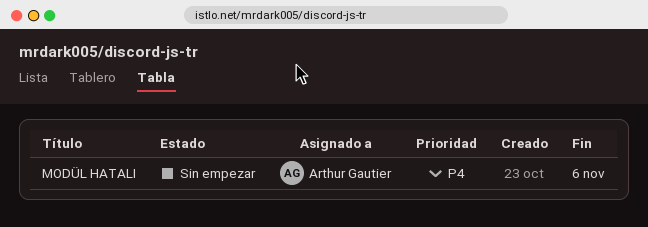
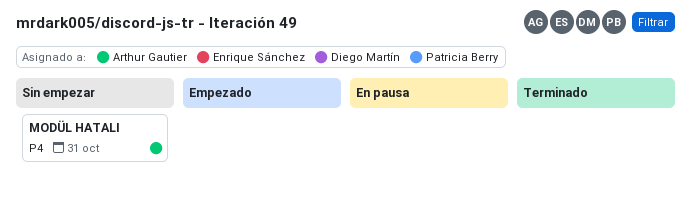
MODÜL HATALI, due: Nov 6 -> Oct 31

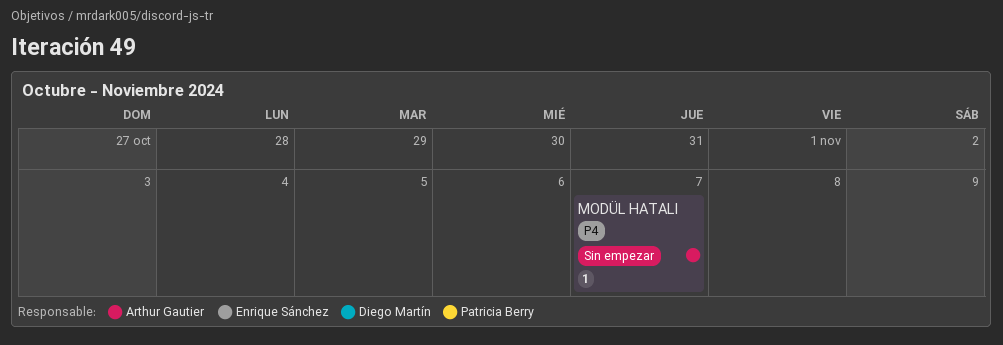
MODÜL HATALI, due: Oct 31 -> Nov 7

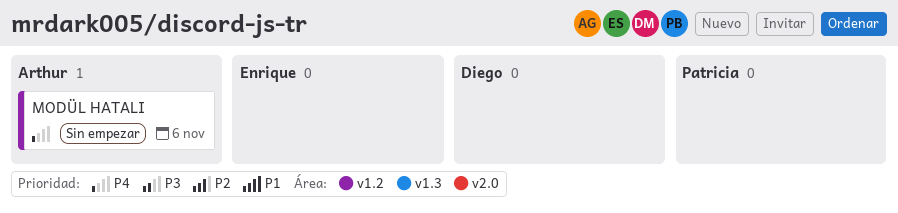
MODÜL HATALI, due: Nov 7 -> Nov 6

